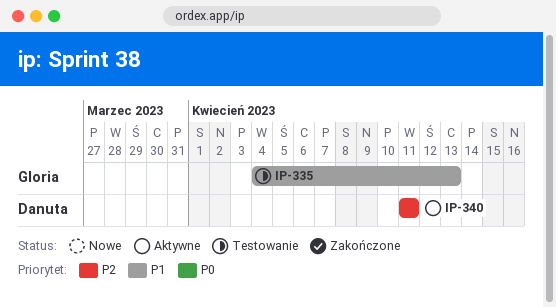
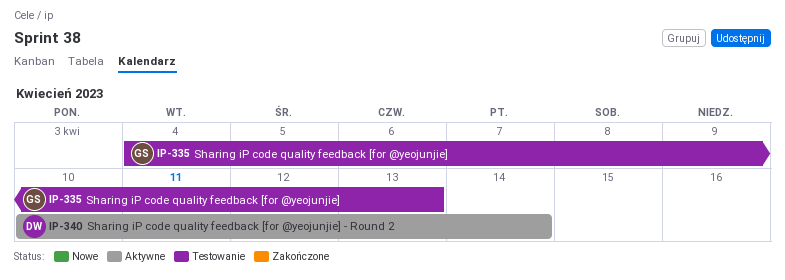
IP-340, start: Apr 11 -> Apr 10
IP-340, due: Apr 11 -> Apr 14

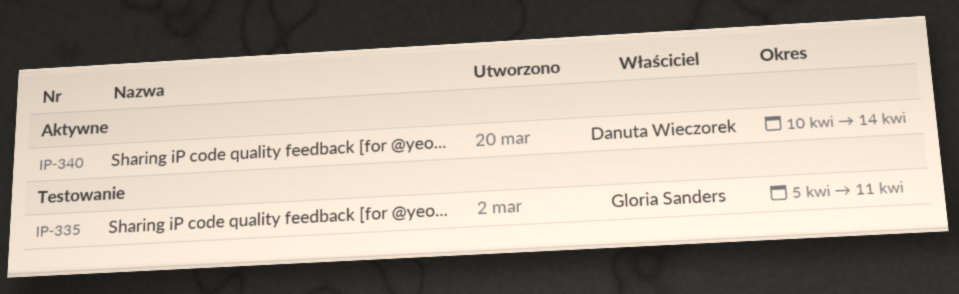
IP-335, start: Apr 4 -> Apr 5
IP-335, due: Apr 13 -> Apr 11

